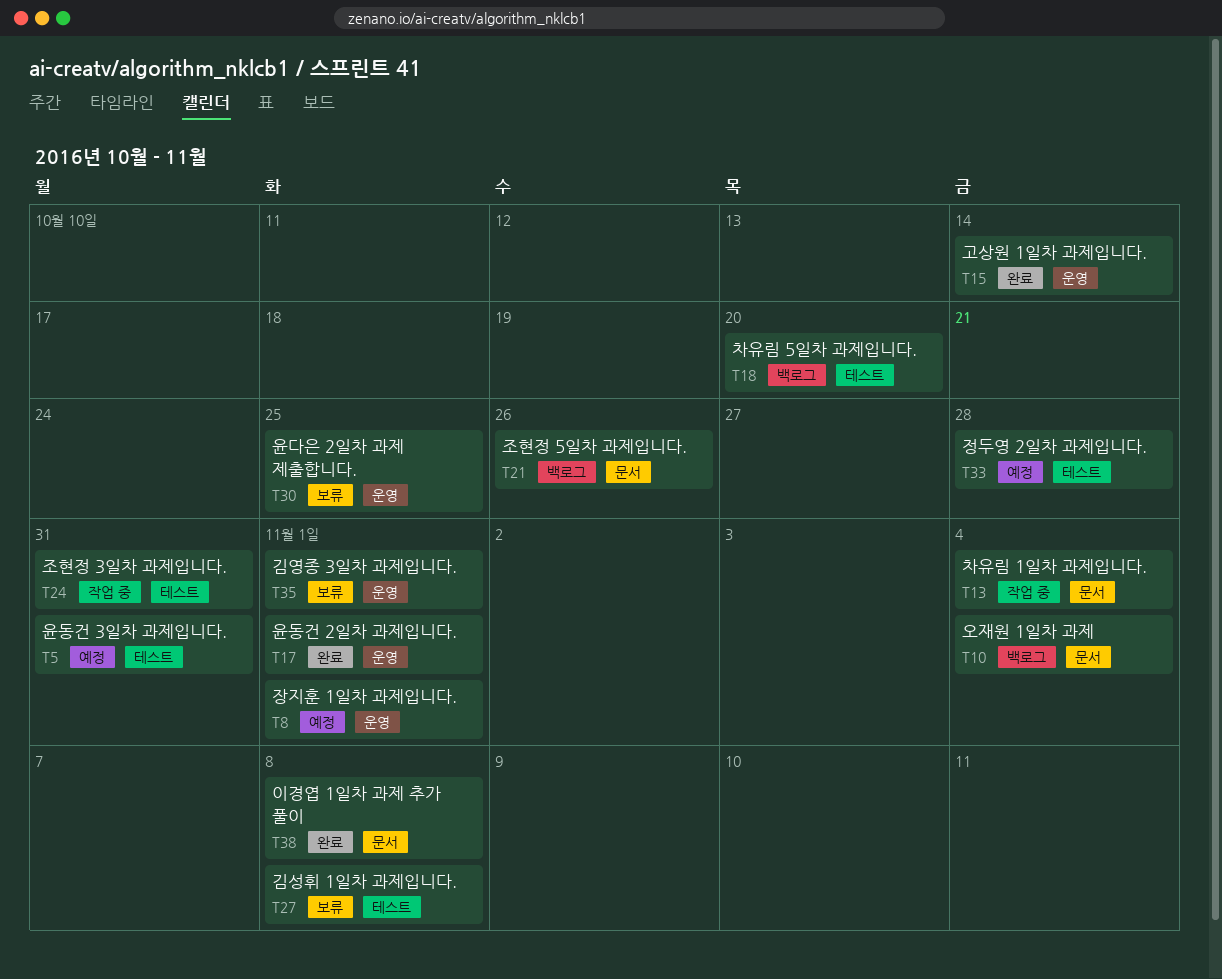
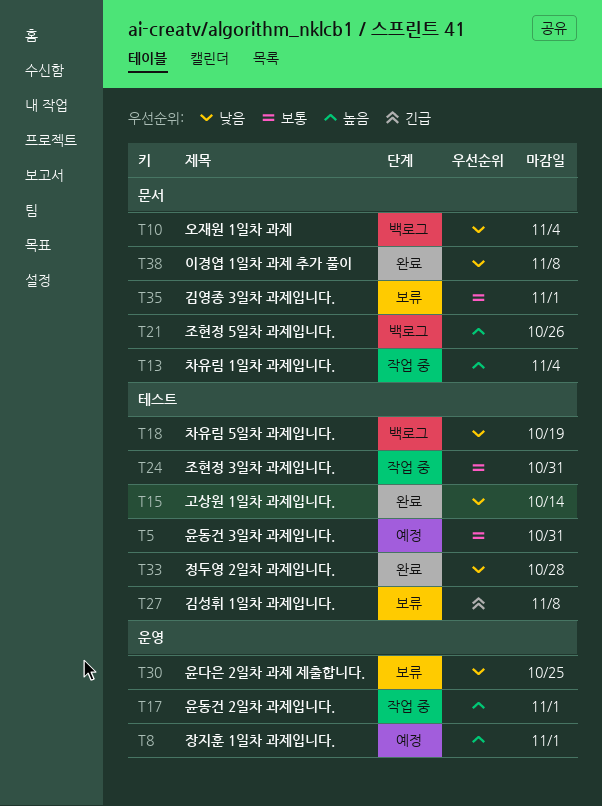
T15, label: 운영 -> 테스트
T17, status: 완료 -> 작업 중
T18, due: Oct 20 -> Oct 19
T33, status: 예정 -> 완료
T35, label: 운영 -> 문서

